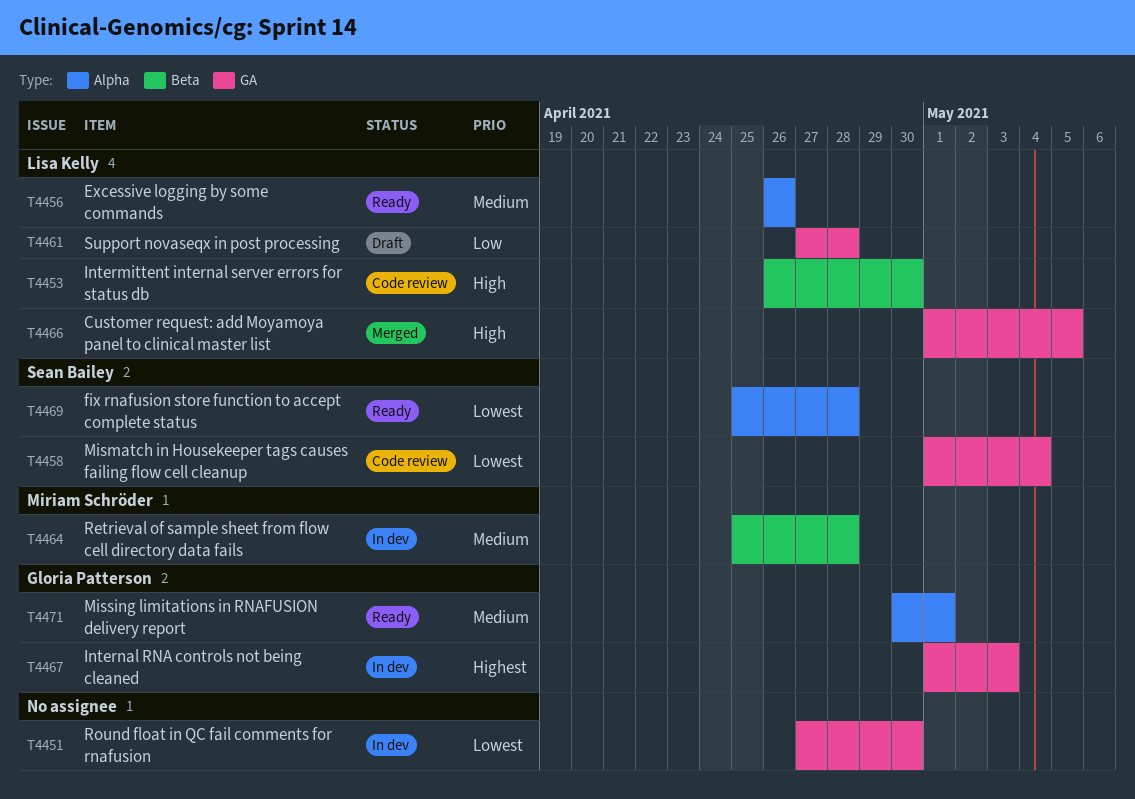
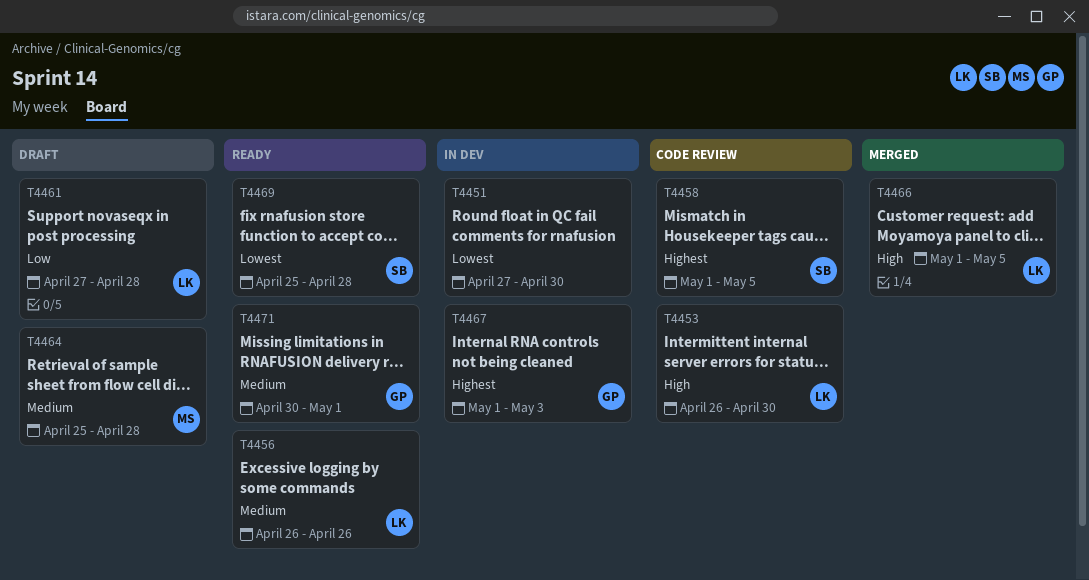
T4458, priority: Lowest -> Highest
T4458, due: May 4 -> May 5
T4464, status: In dev -> Draft

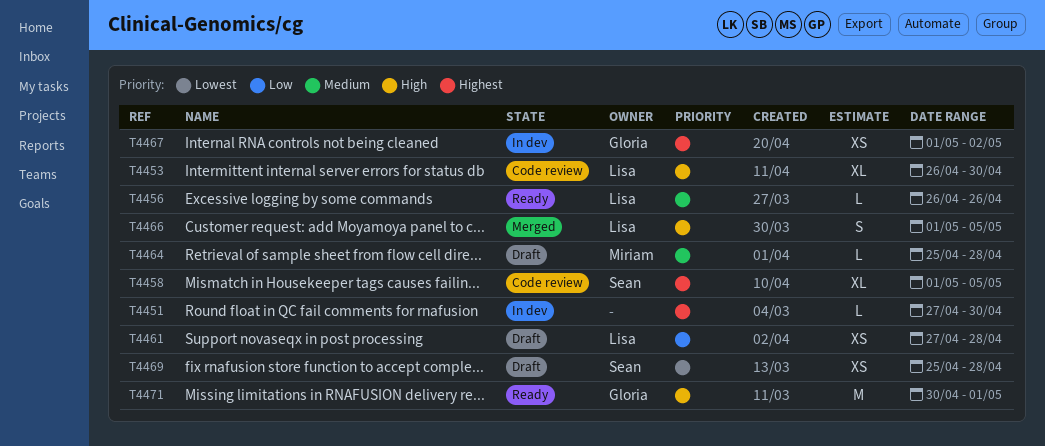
T4451, priority: Lowest -> Highest
T4467, due: May 3 -> May 2
T4469, status: Ready -> Draft
T4471, priority: Medium -> High

